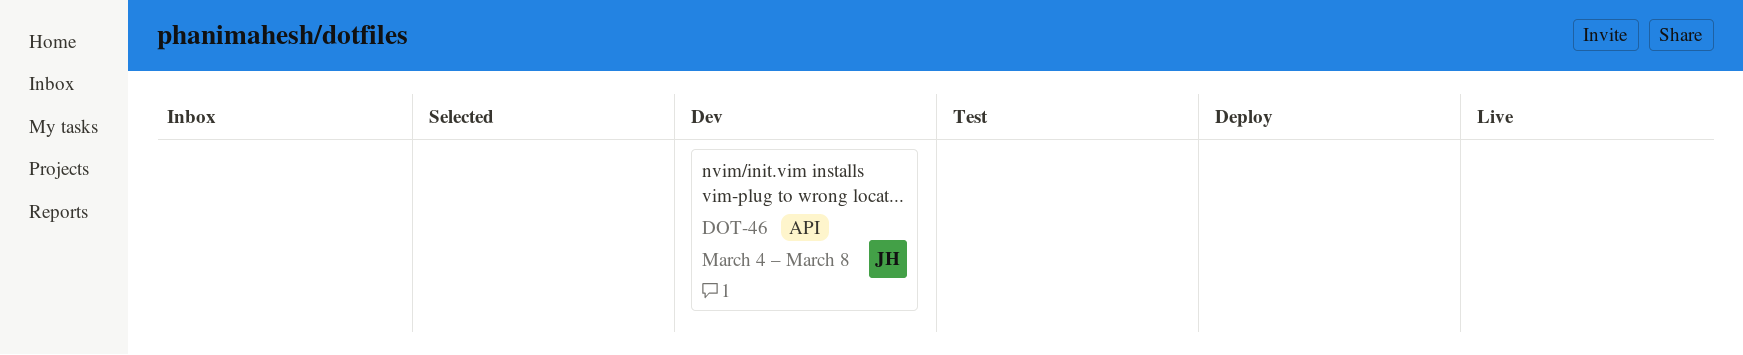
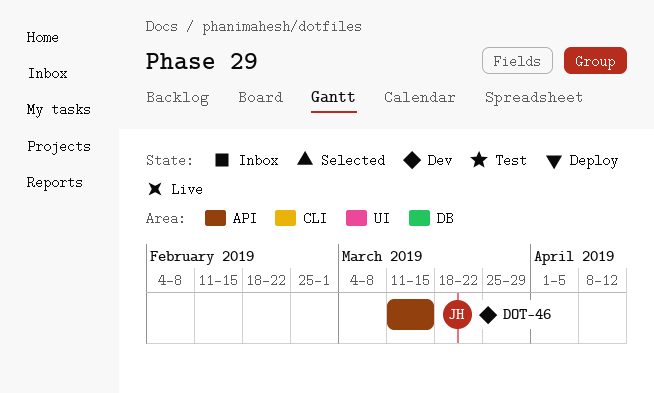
DOT-46, start: Mar 4 -> Mar 11
DOT-46, due: Mar 8 -> Mar 15

